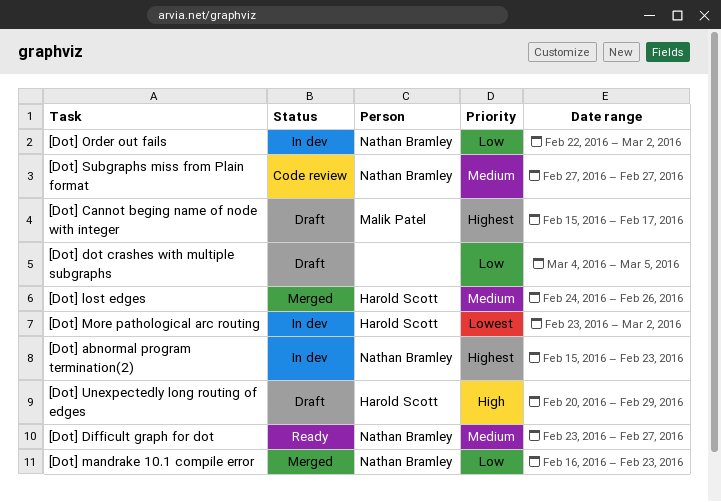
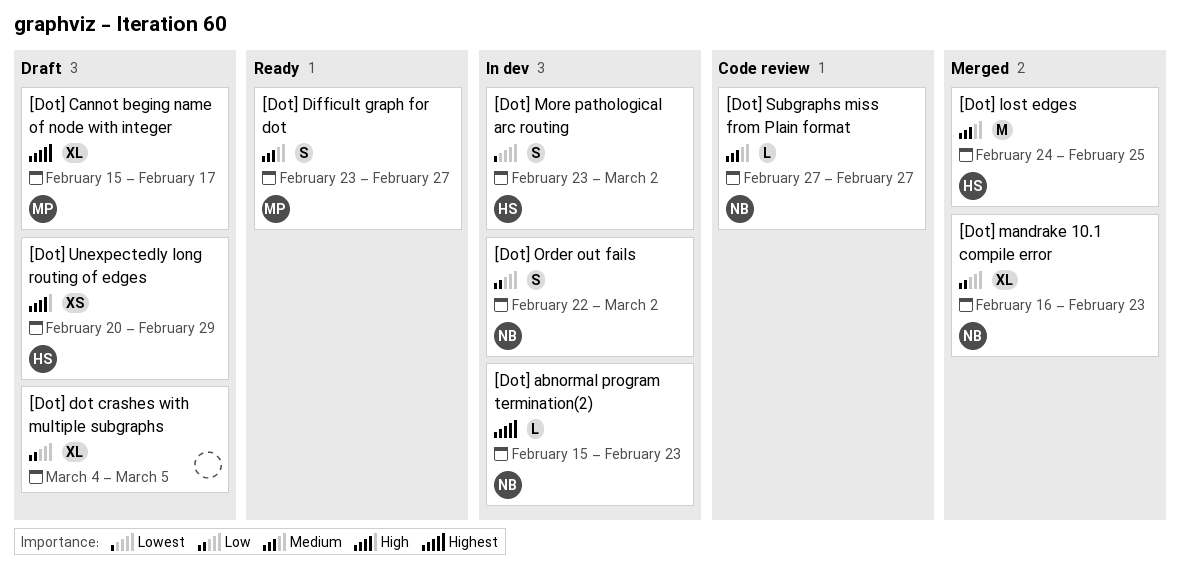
[Dot] Difficult graph for dot, owner: Nathan Bramley -> Malik Patel
[Dot] lost edges, due: Feb 26 -> Feb 25

